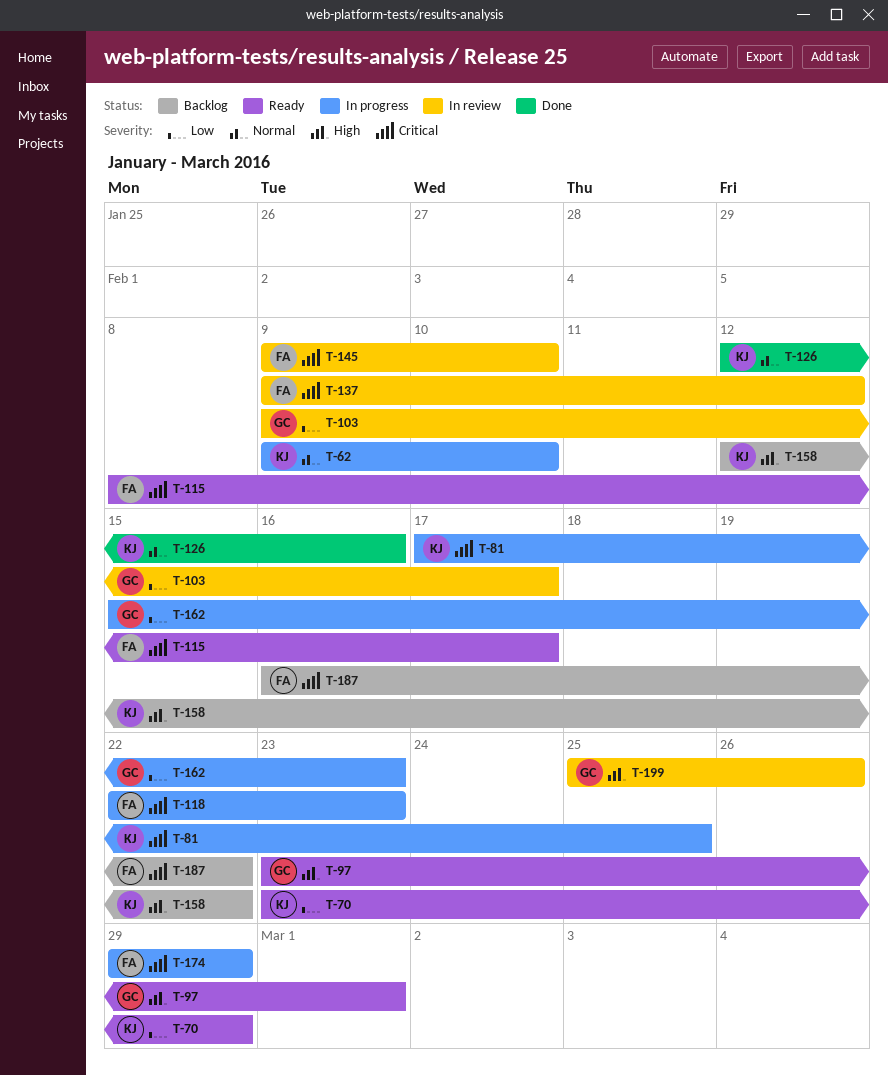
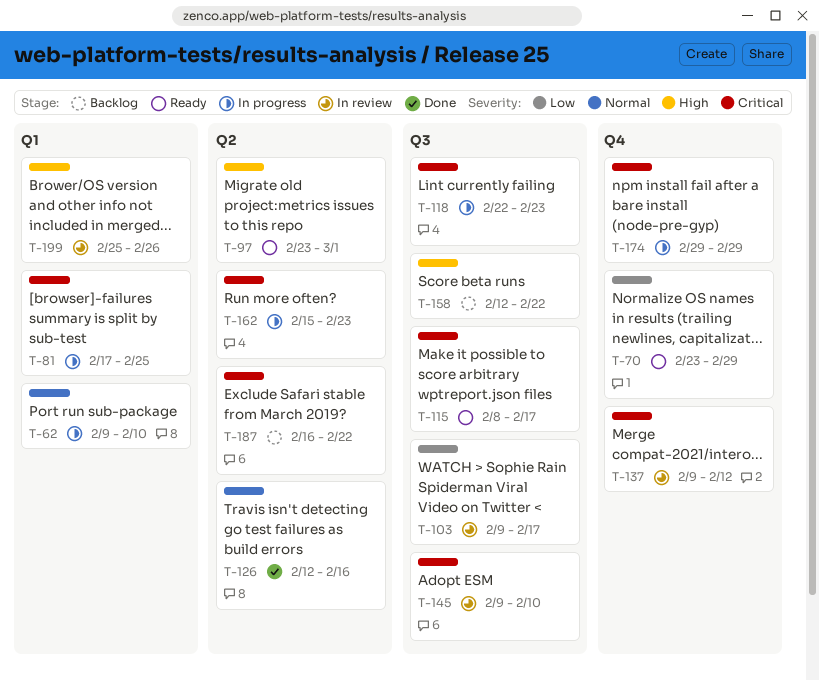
T-162, priority: Low -> Critical

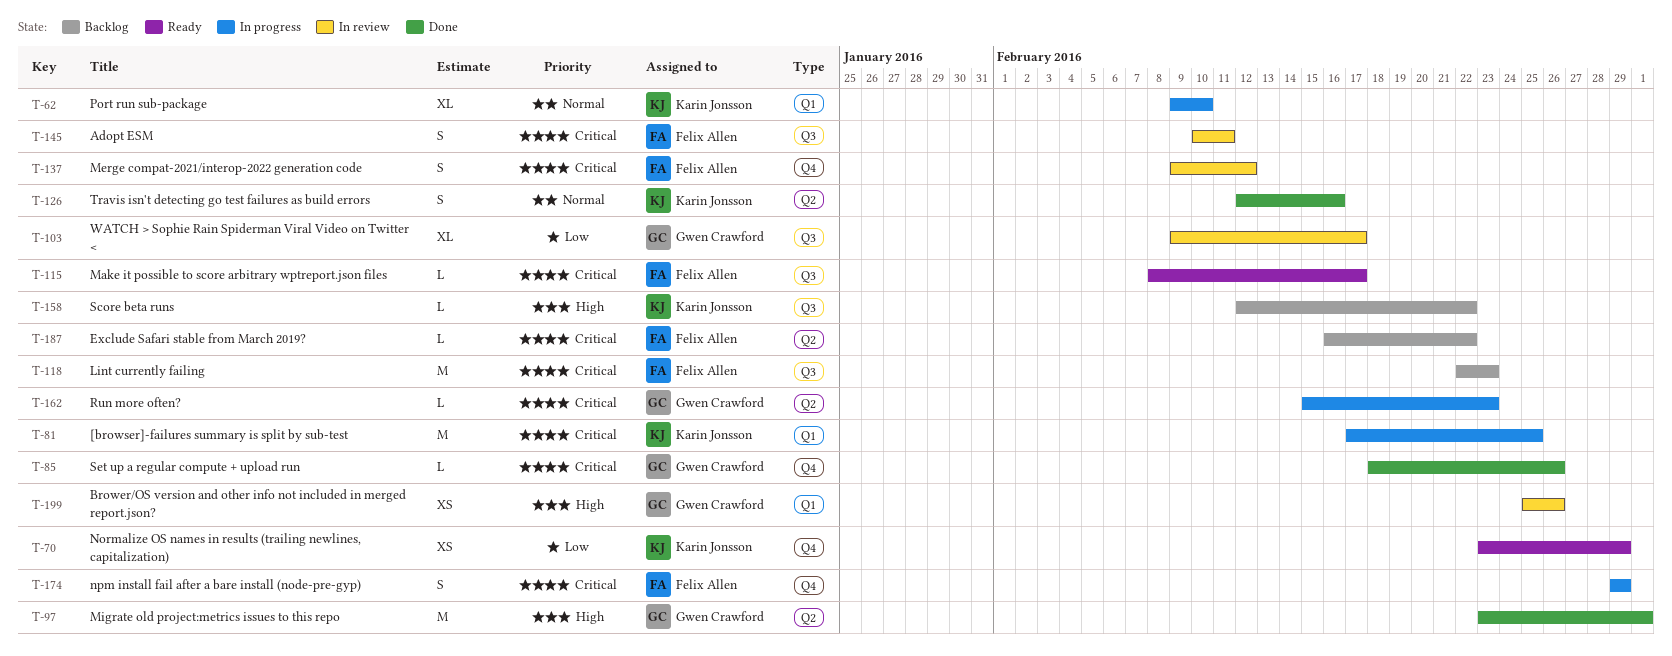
T-85: none -> present
T-97, status: Ready -> Done
T-118, status: In progress -> Backlog
T-145, start: Feb 9 -> Feb 10
T-145, due: Feb 10 -> Feb 11

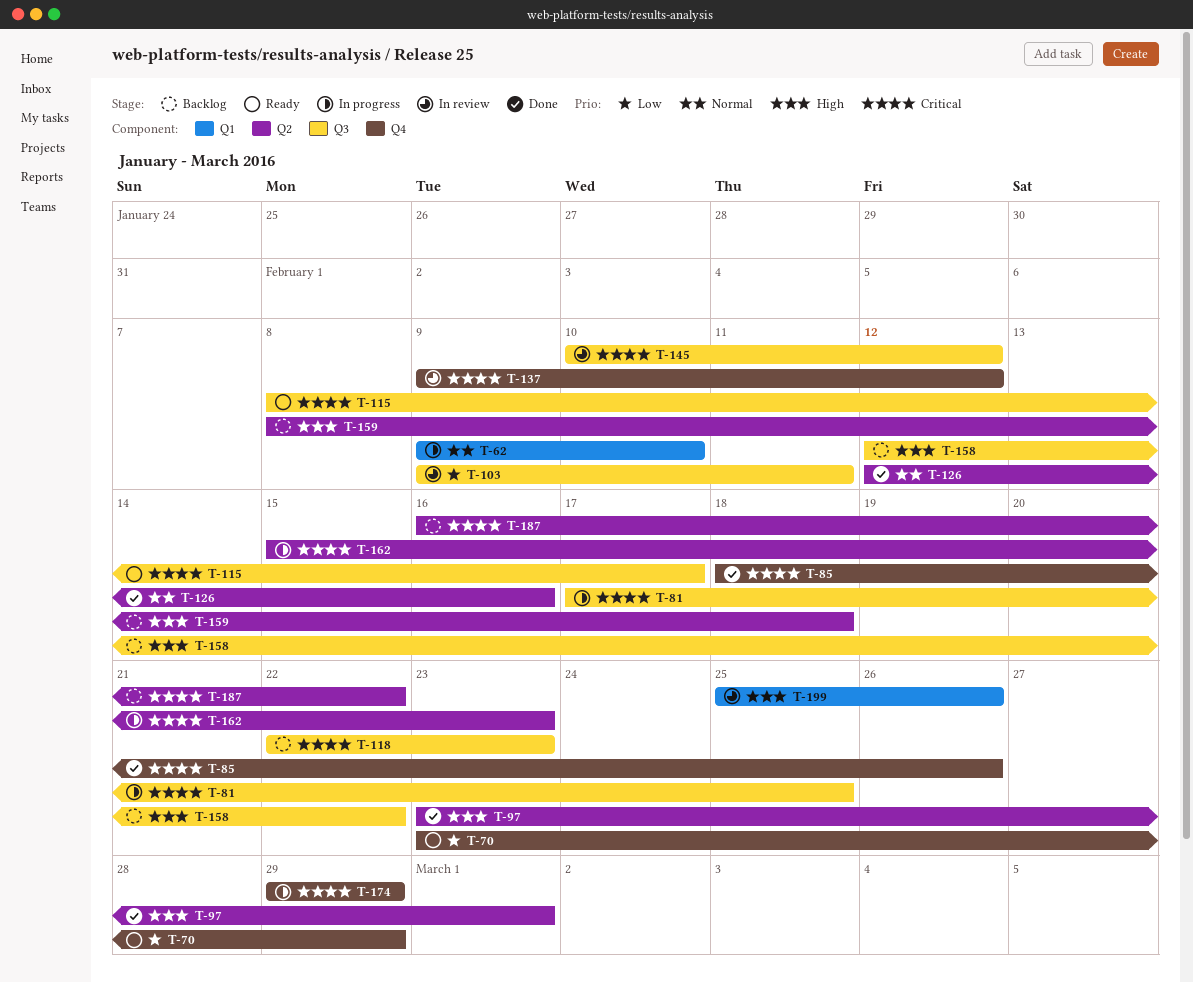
T-81, label: Q1 -> Q3
T-103, due: Feb 17 -> Feb 11
T-145, due: Feb 11 -> Feb 12
T-159: none -> present

